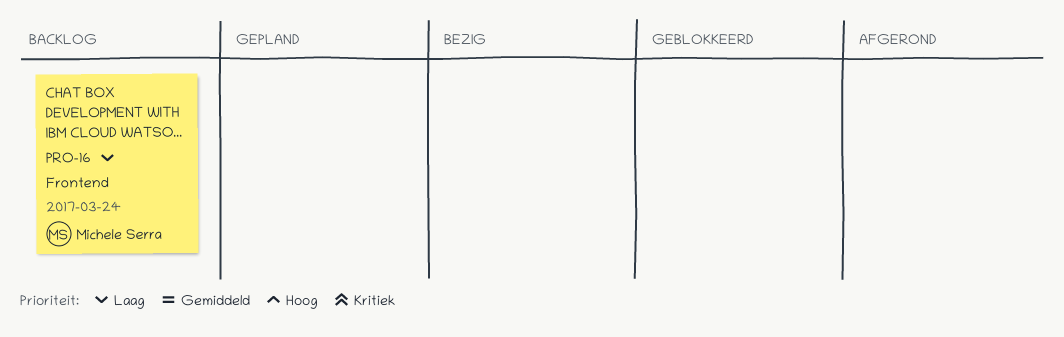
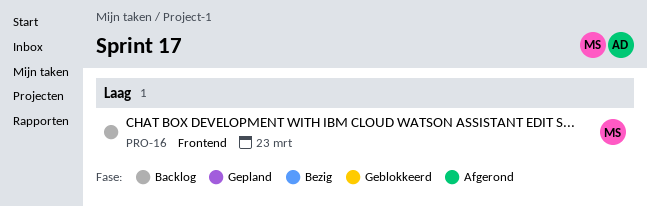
PRO-16, due: Mar 24 -> Mar 23

